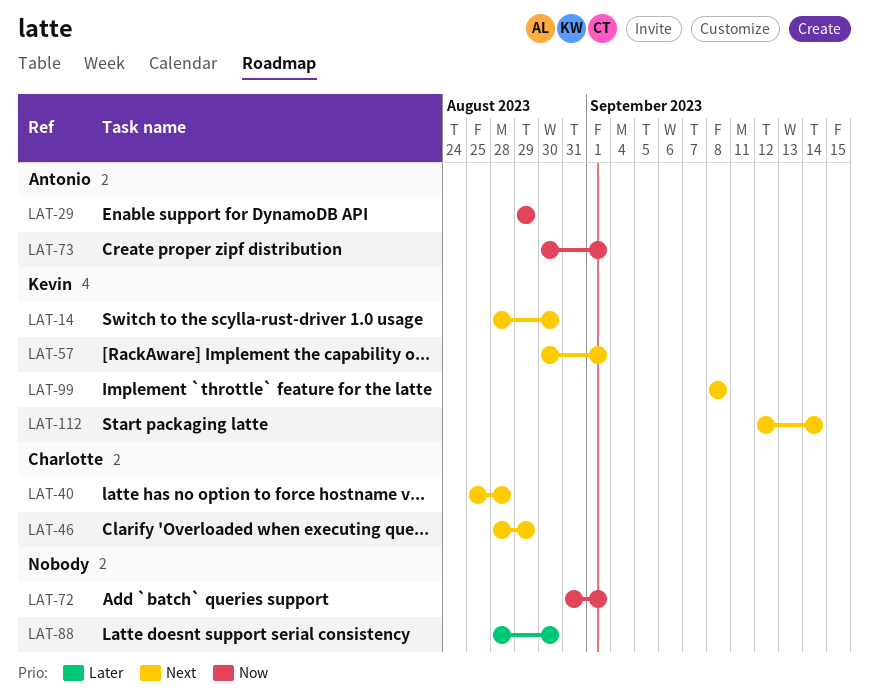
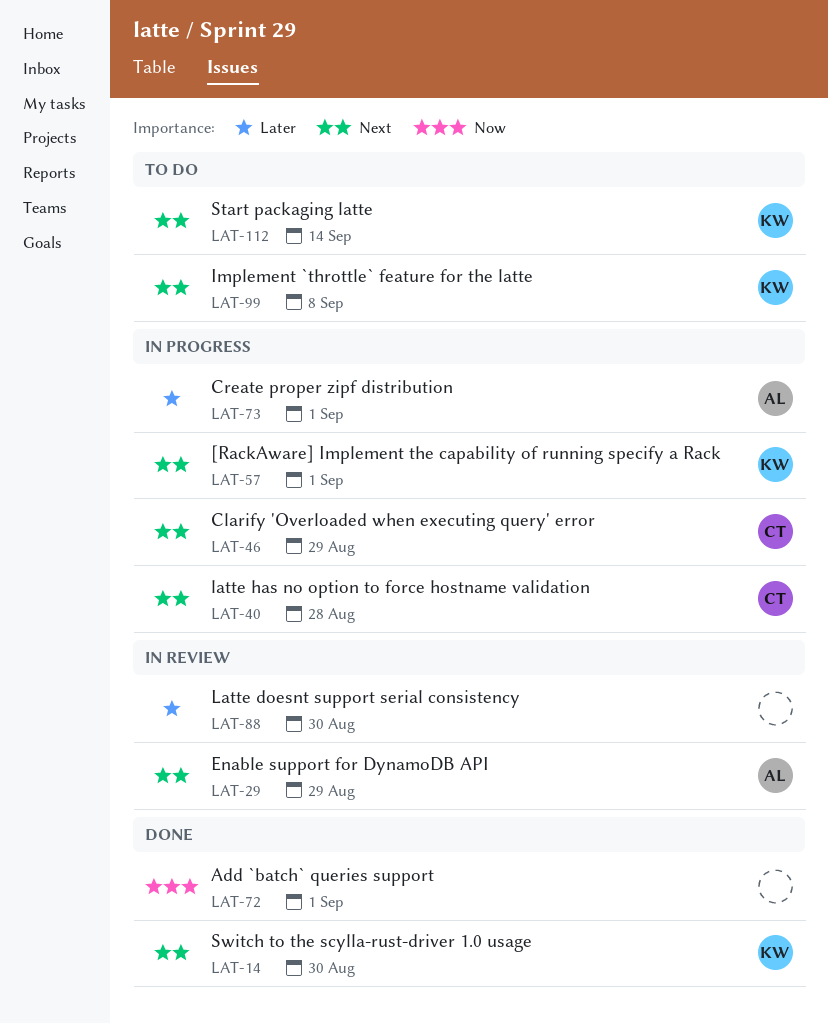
LAT-29, priority: Now -> Next
LAT-73, priority: Now -> Later

